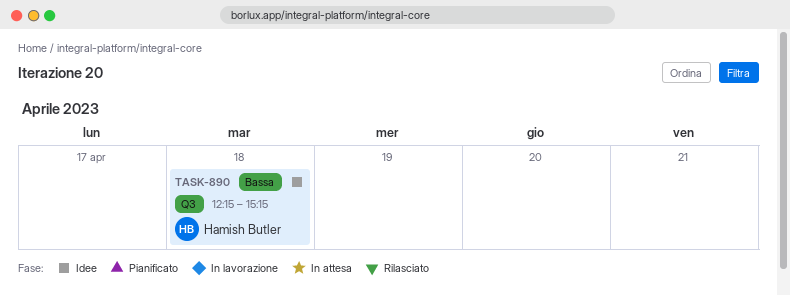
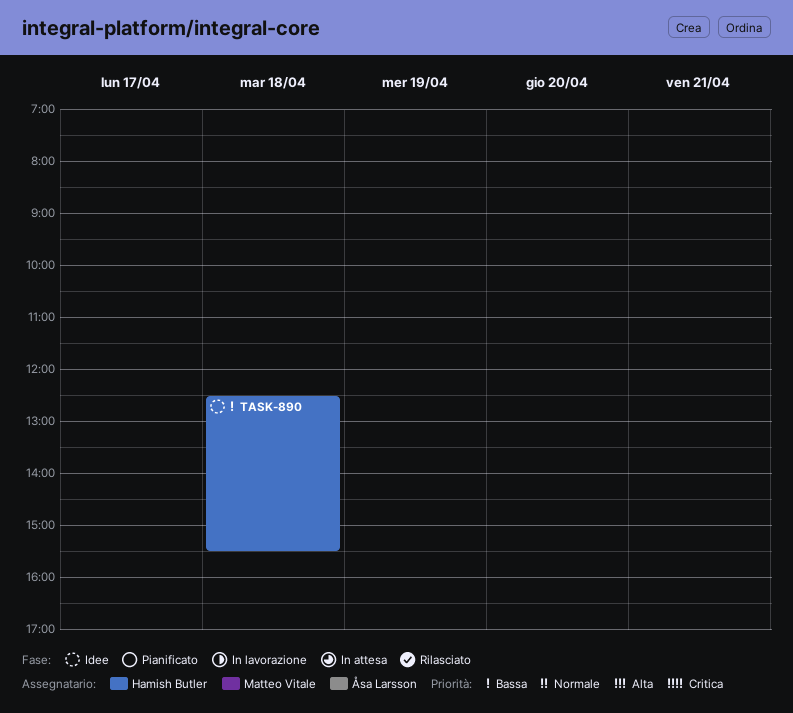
TASK-890, begins: 12:15 -> 12:30
TASK-890, ends: 15:15 -> 15:30

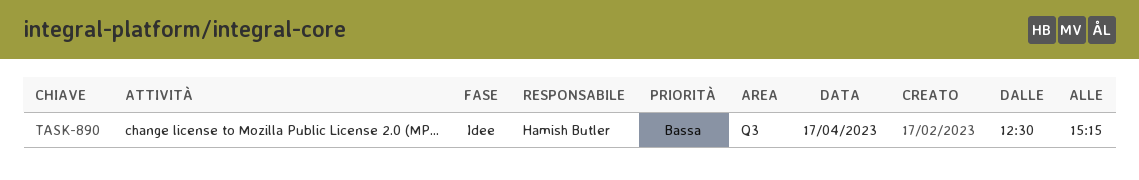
TASK-890, day: Apr 18 -> Apr 17
TASK-890, ends: 15:30 -> 15:15

